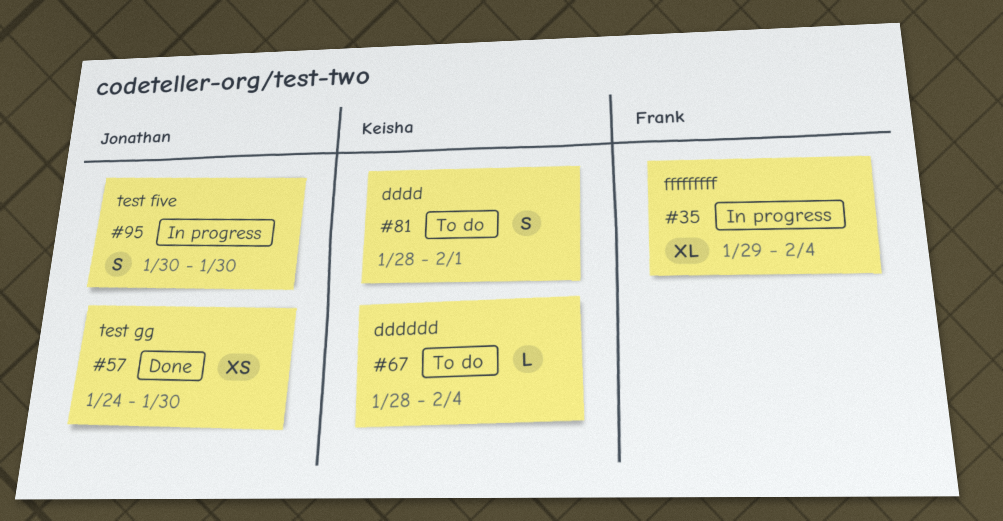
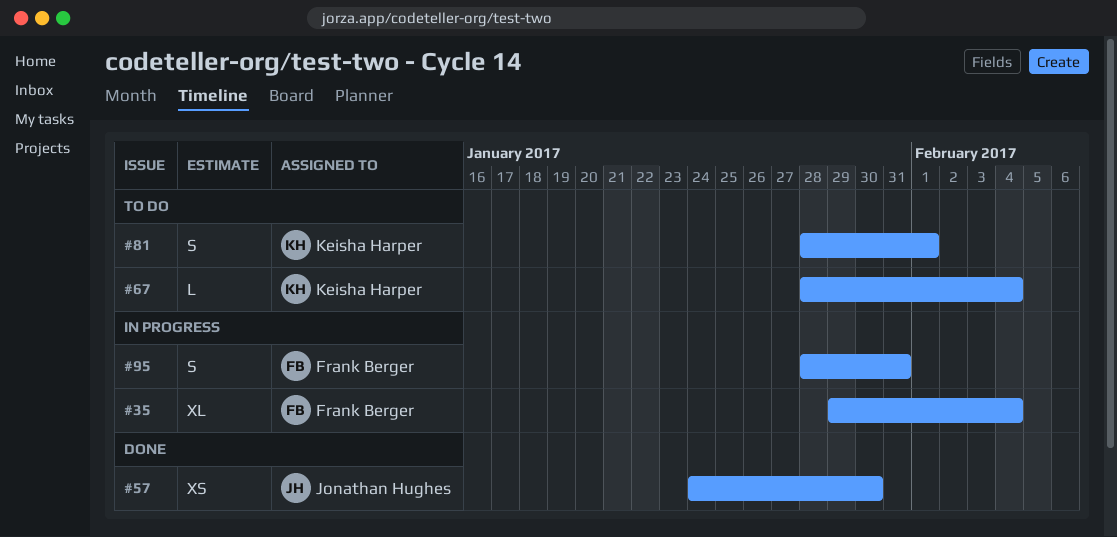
#95, owner: Jonathan Hughes -> Frank Berger
#95, start: Jan 30 -> Jan 28
#95, due: Jan 30 -> Jan 31

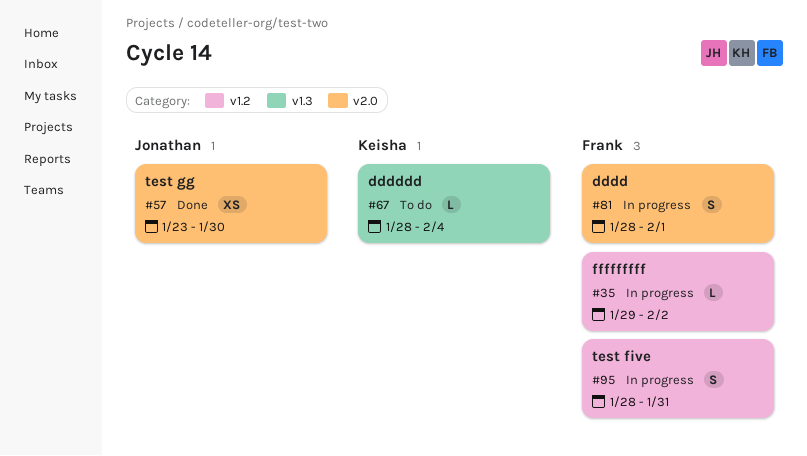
#35, estimate: XL -> L
#35, due: Feb 4 -> Feb 2
#57, start: Jan 24 -> Jan 23
#81, status: To do -> In progress
#81, owner: Keisha Harper -> Frank Berger

